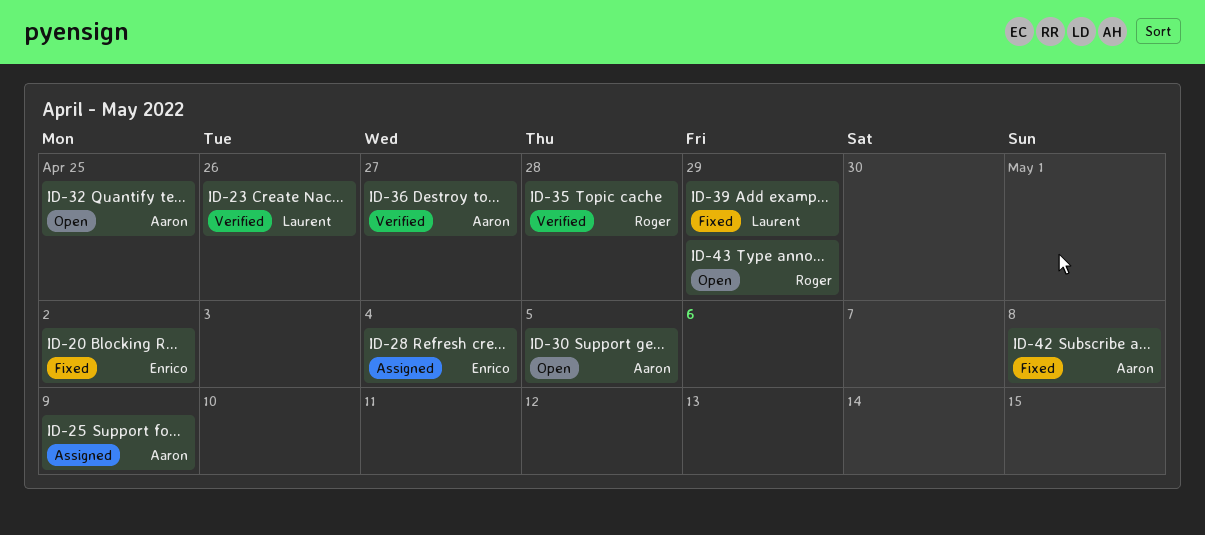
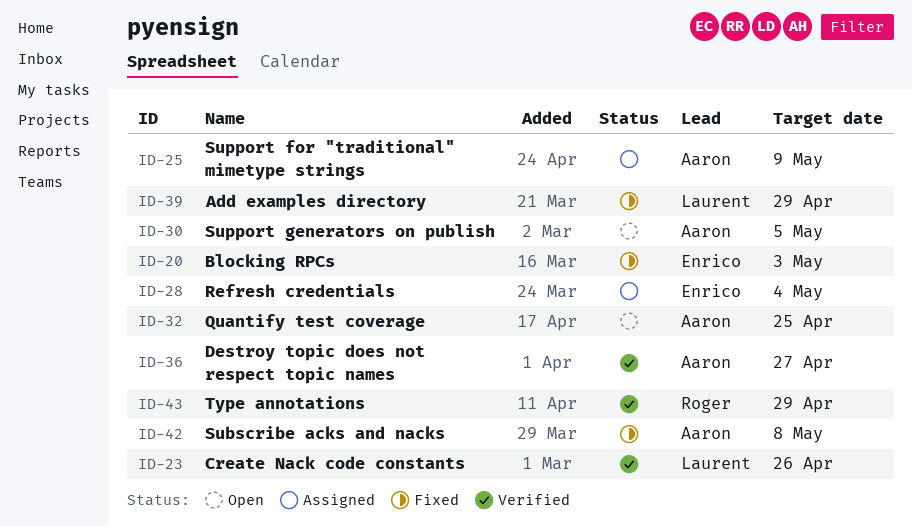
ID-20, due: May 2 -> May 3
ID-35: present -> none
ID-43, status: Open -> Verified

